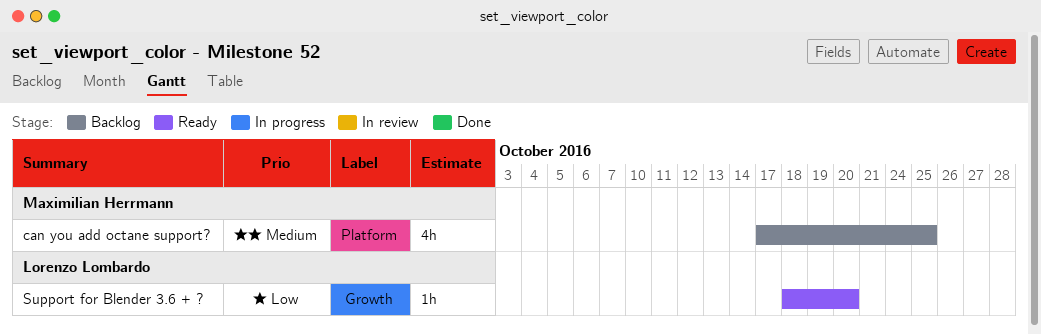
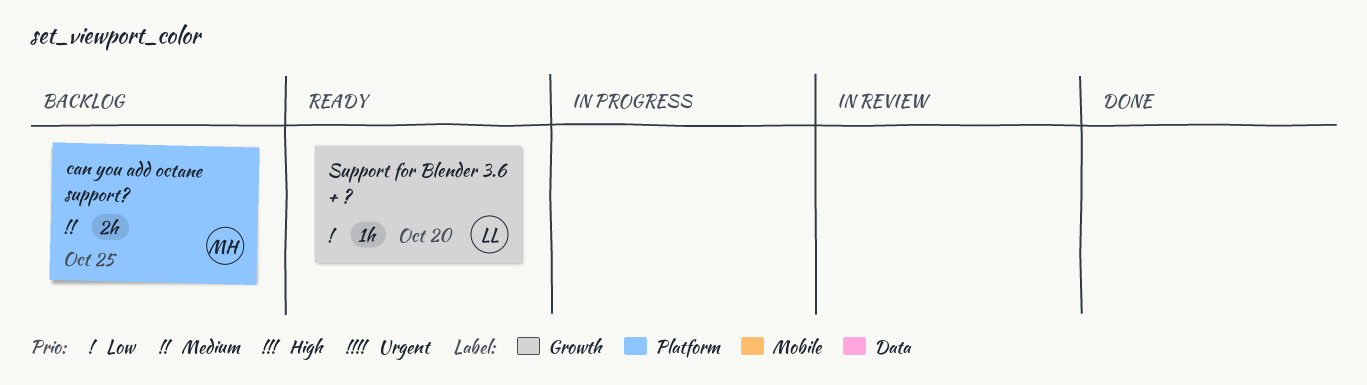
can you add octane support?, estimate: 4h -> 2h

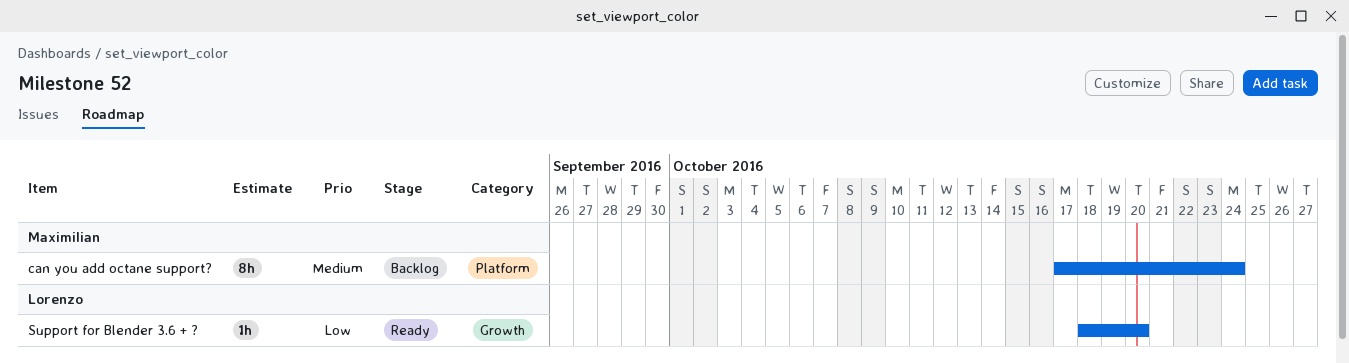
can you add octane support?, estimate: 2h -> 8h
can you add octane support?, due: Oct 25 -> Oct 24

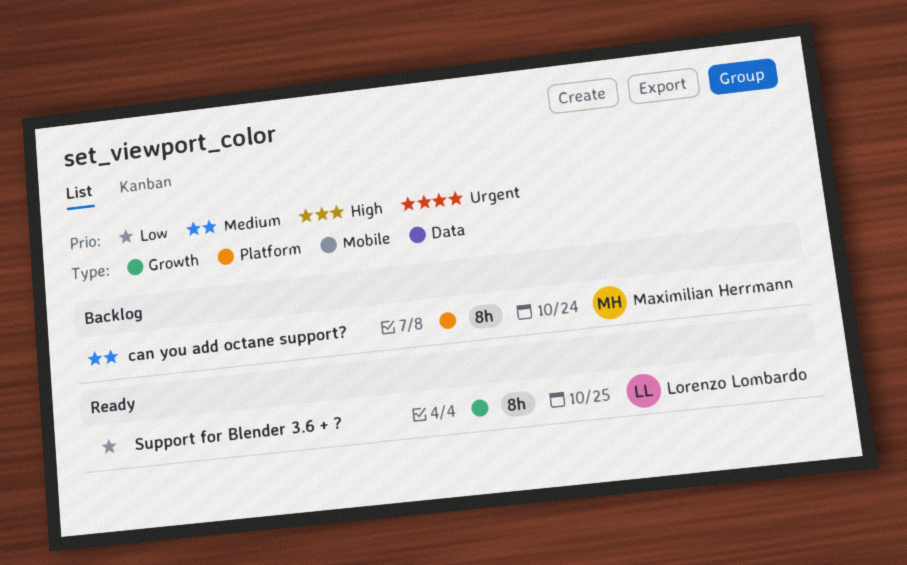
Support for Blender 3.6 + ?, estimate: 1h -> 8h
Support for Blender 3.6 + ?, due: Oct 20 -> Oct 25

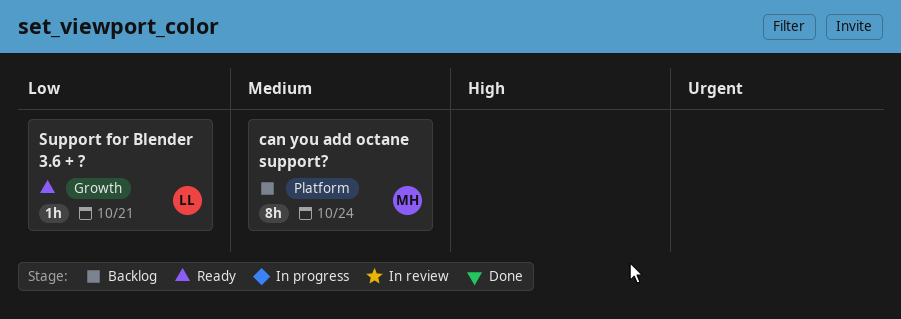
Support for Blender 3.6 + ?, estimate: 8h -> 1h
Support for Blender 3.6 + ?, due: Oct 25 -> Oct 21

